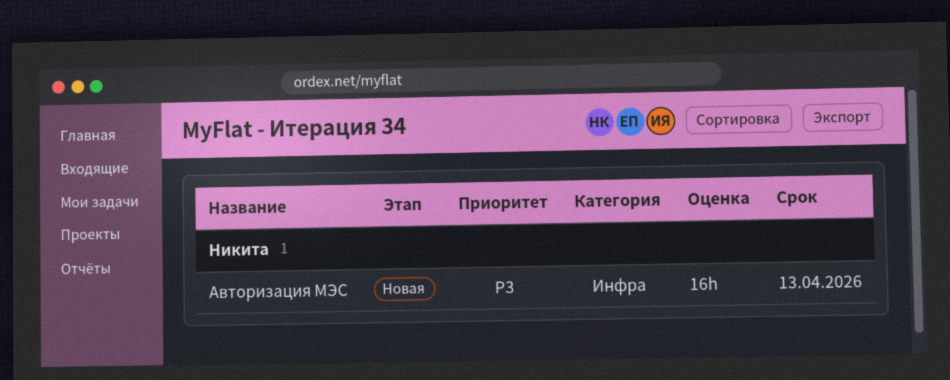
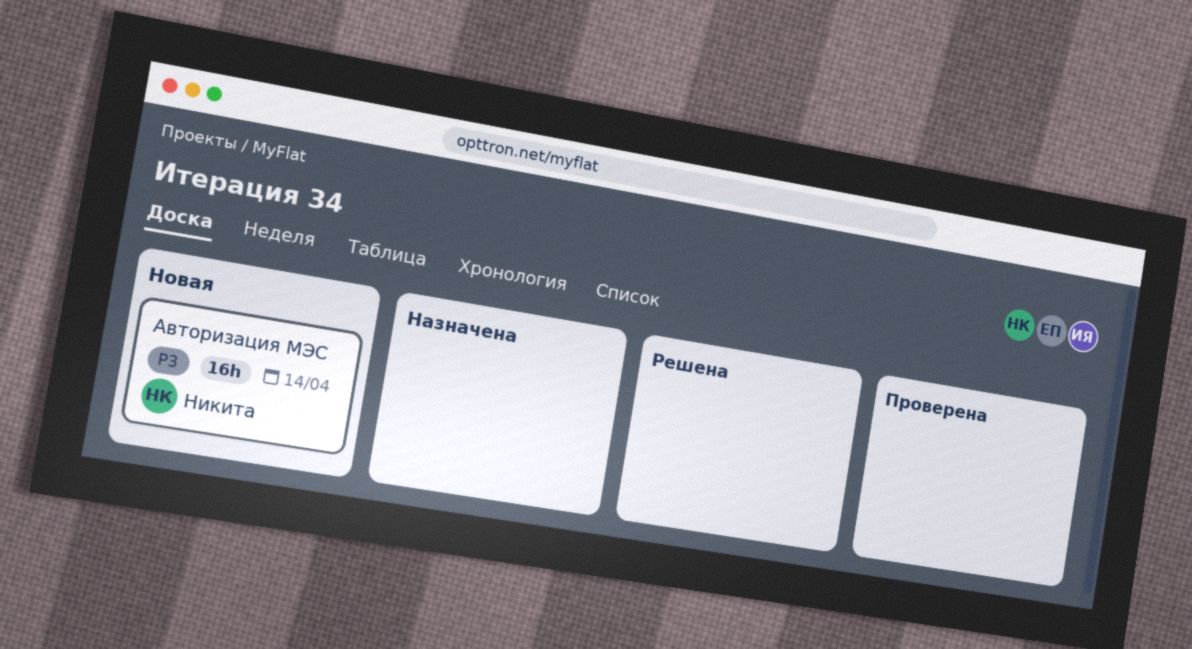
Авторизация МЭС, due: Apr 13 -> Apr 14

